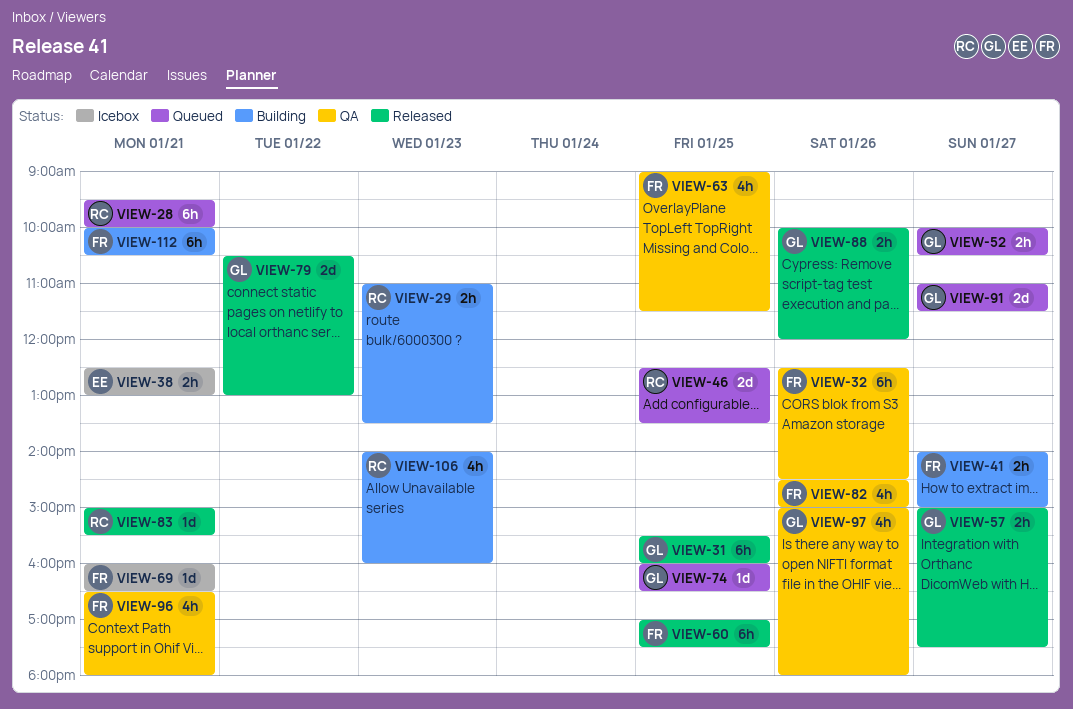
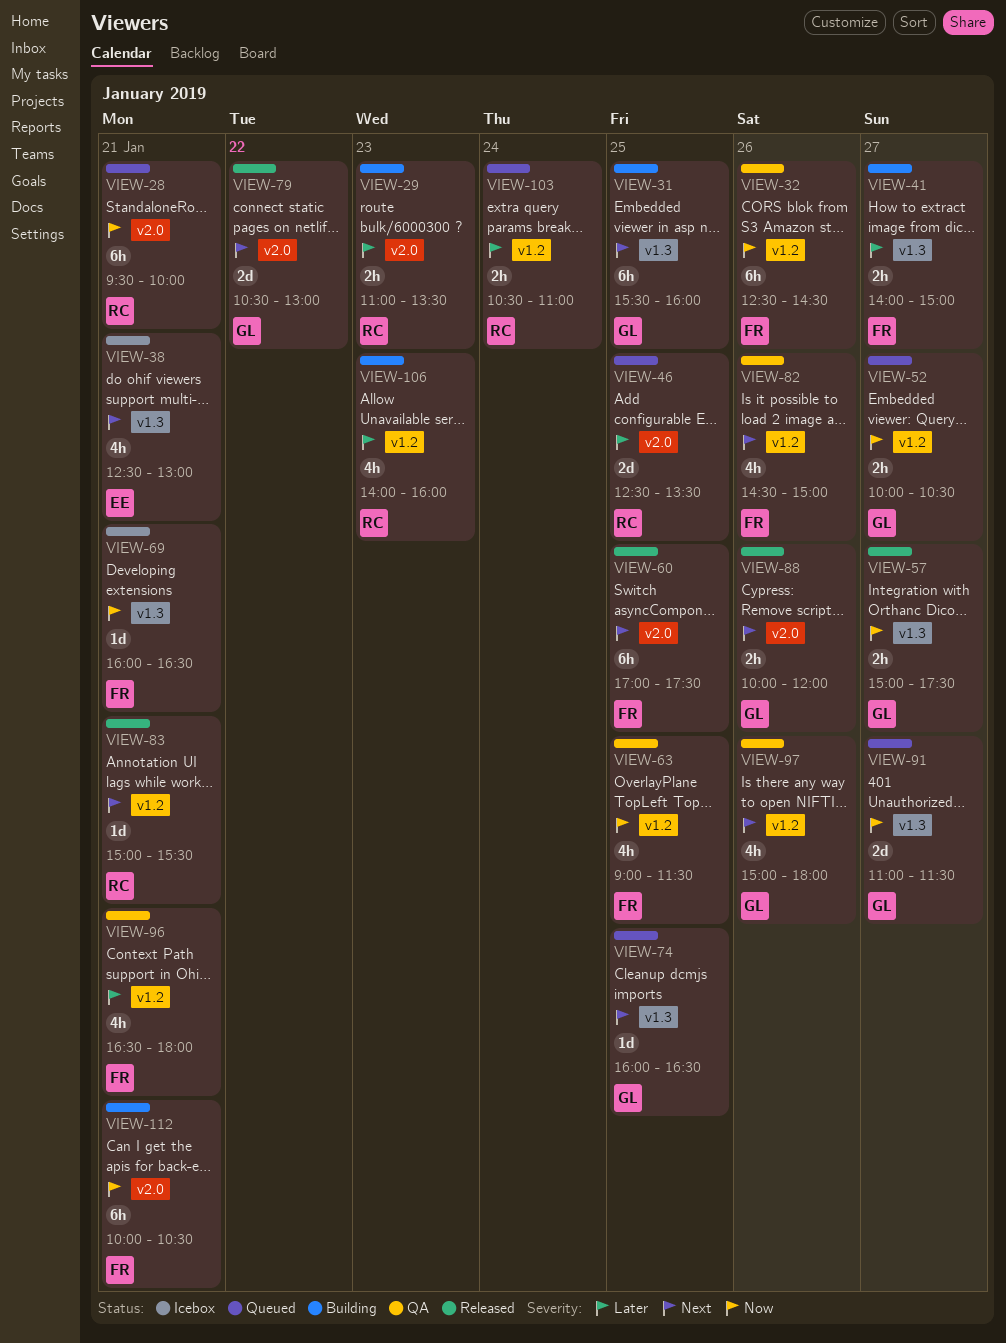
VIEW-31, status: Released -> Building
VIEW-38, estimate: 2h -> 4h
VIEW-103: none -> present

